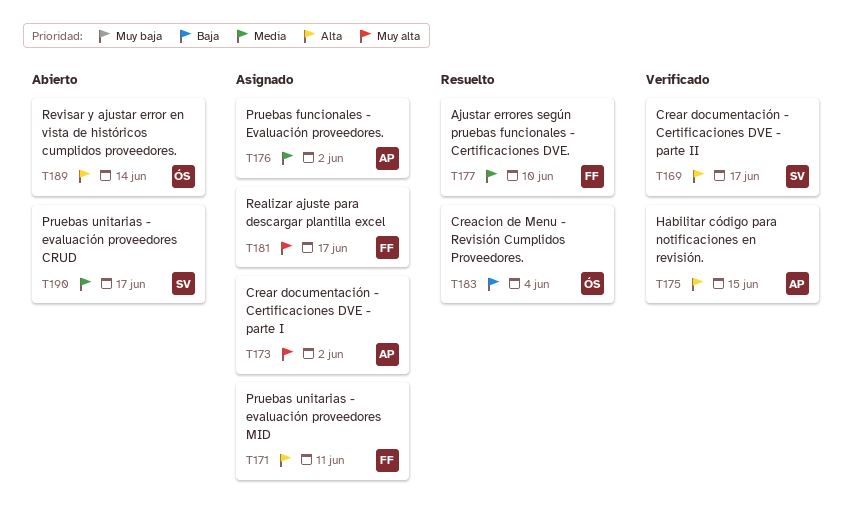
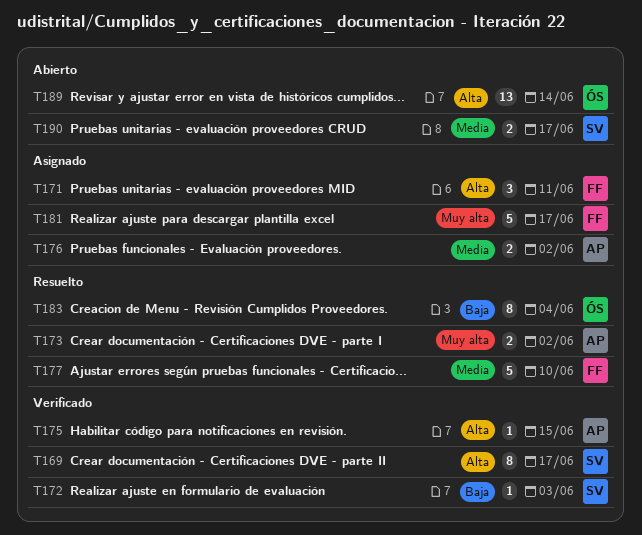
T172: none -> present
T173, status: Asignado -> Resuelto

